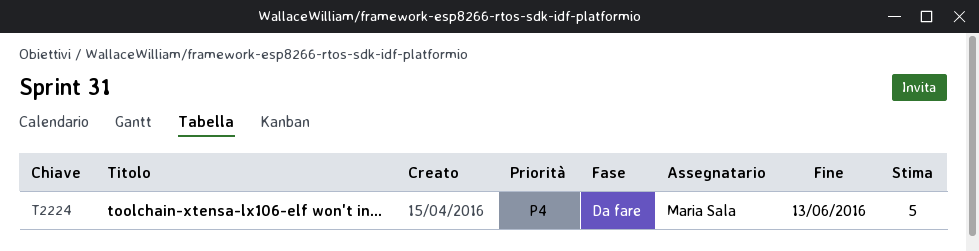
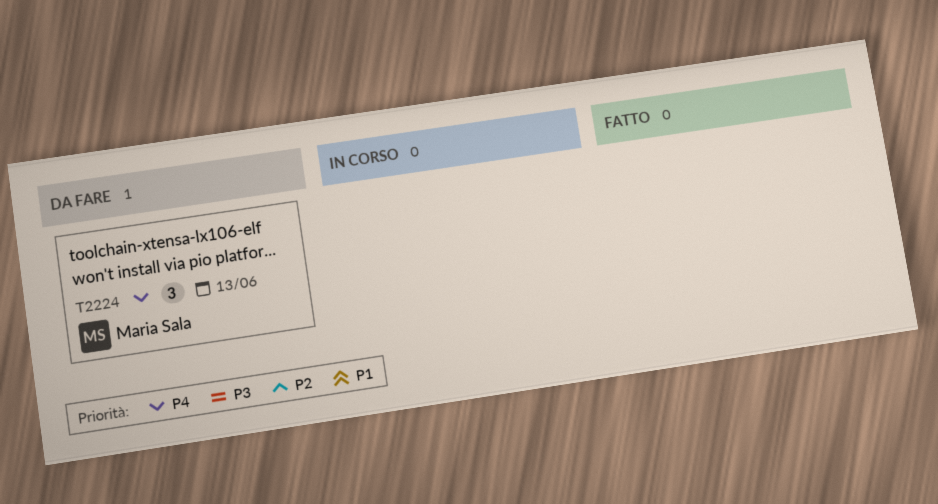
T2224, estimate: 5 -> 3

